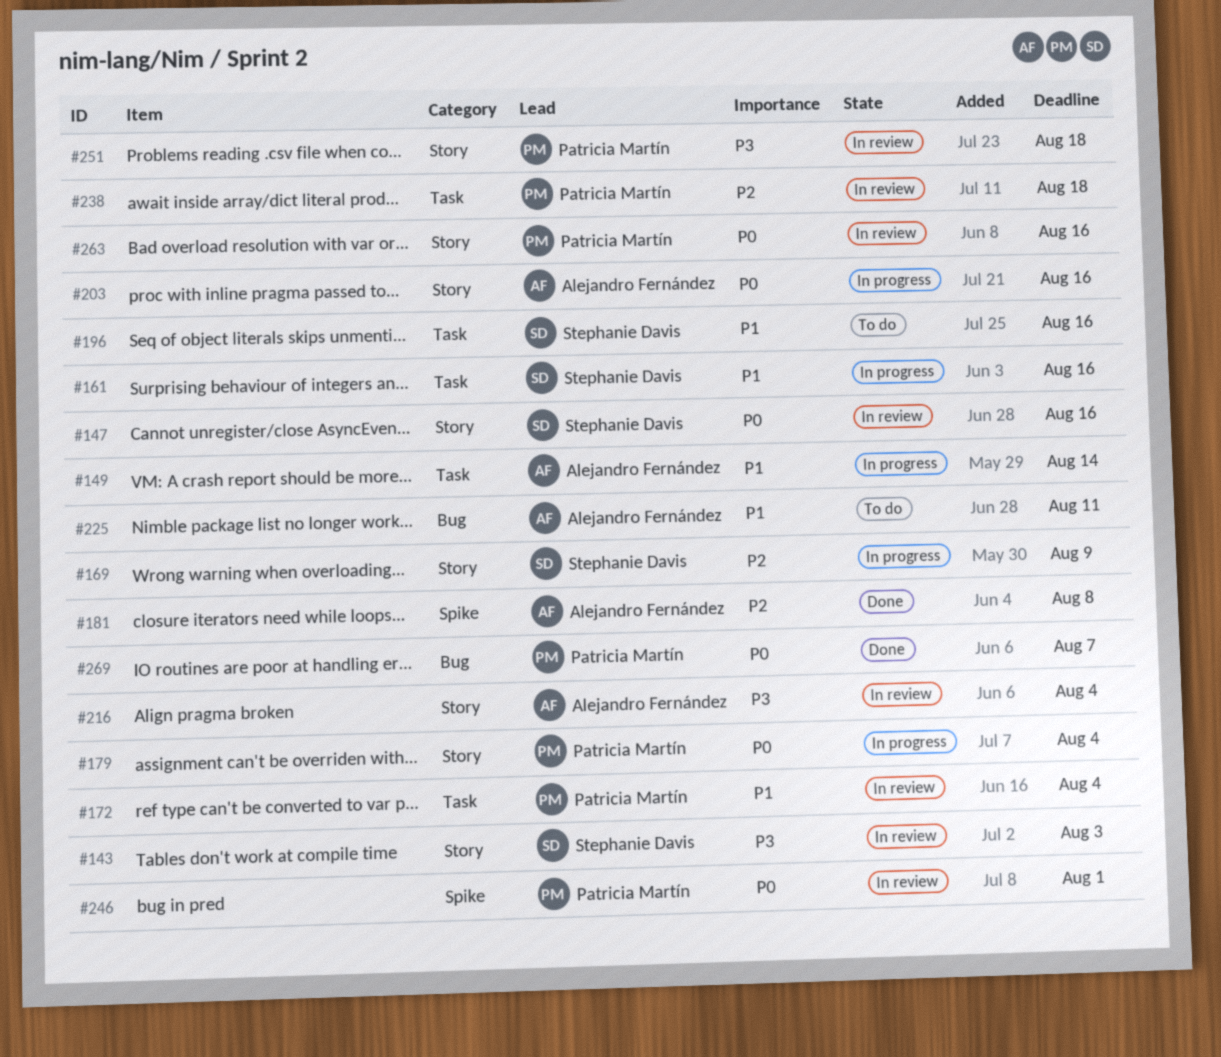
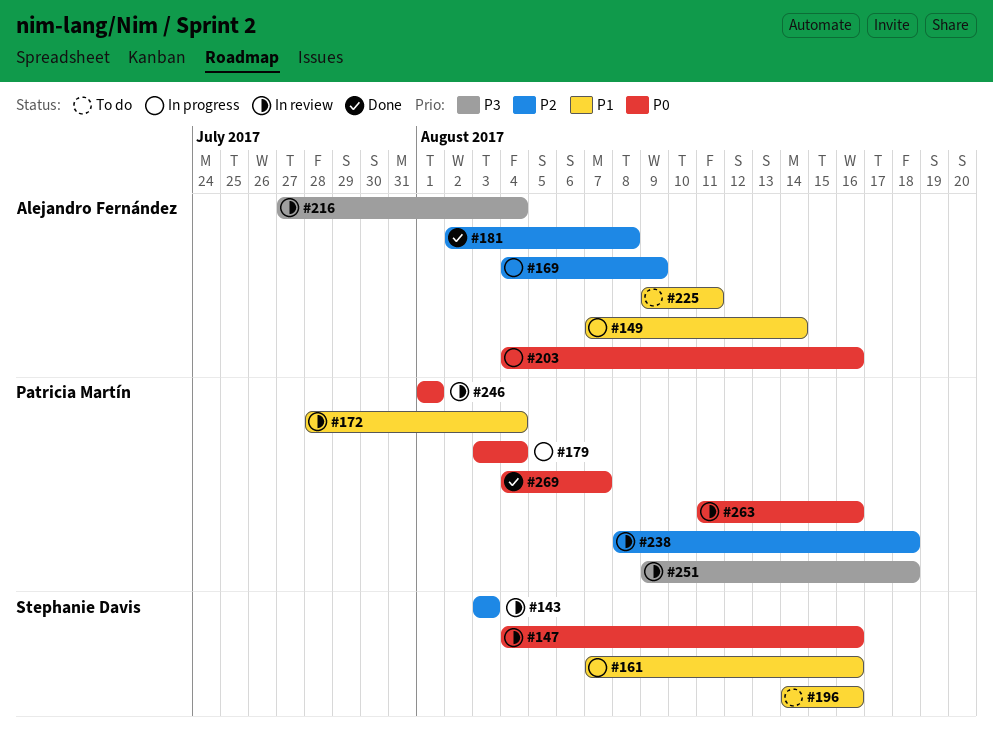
#143, priority: P3 -> P2
#169, owner: Stephanie Davis -> Alejandro Fernández

